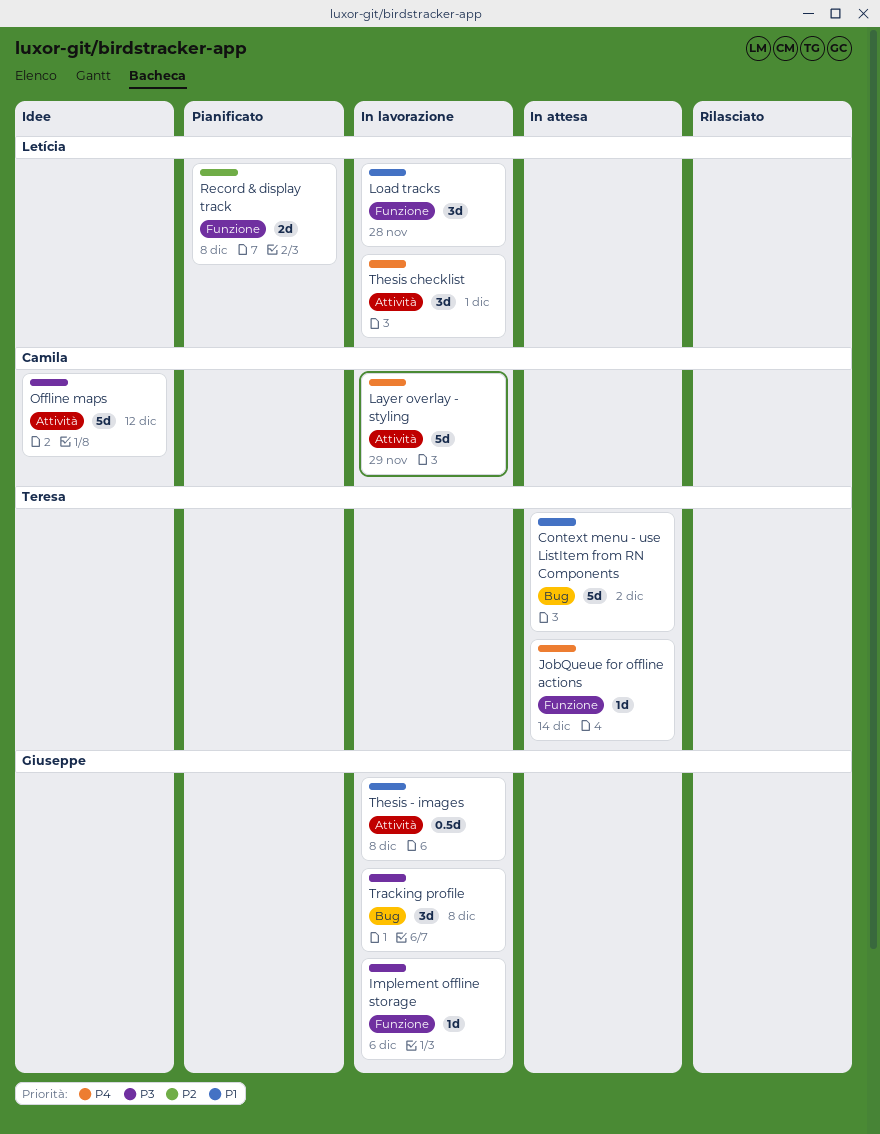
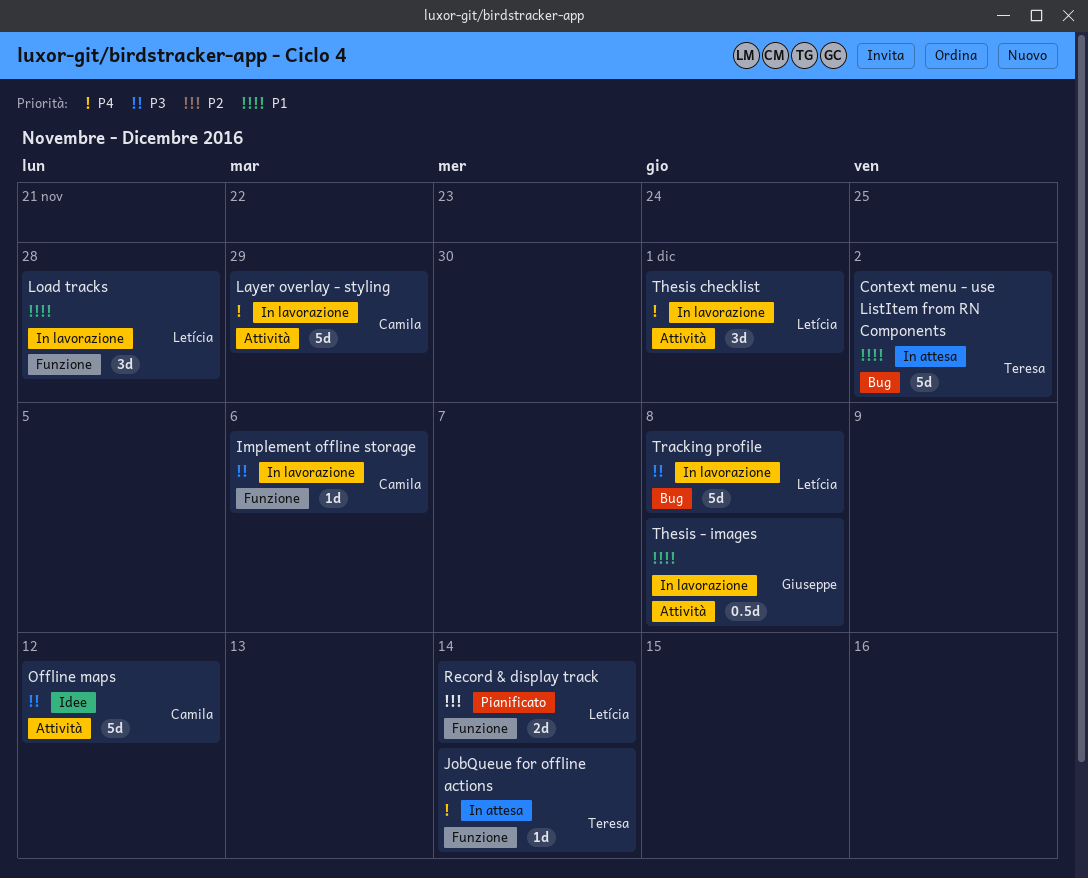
Implement offline storage, owner: Giuseppe -> Camila
Record & display track, due: Dec 8 -> Dec 14
Tracking profile, owner: Giuseppe -> Letícia
Tracking profile, estimate: 3d -> 5d

